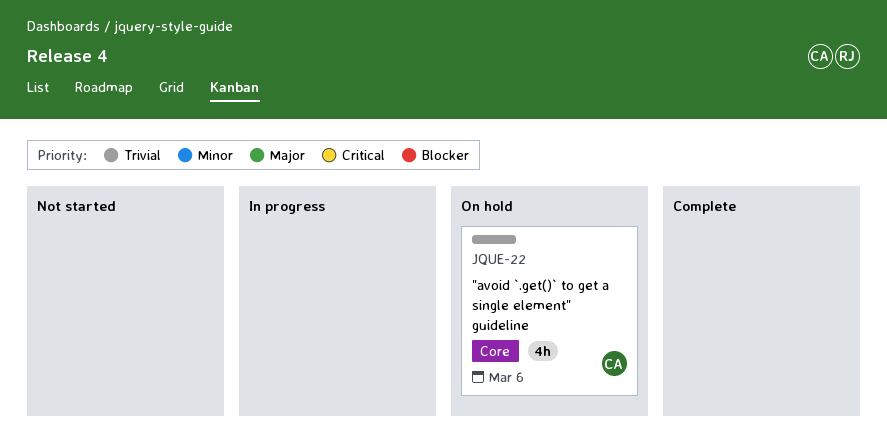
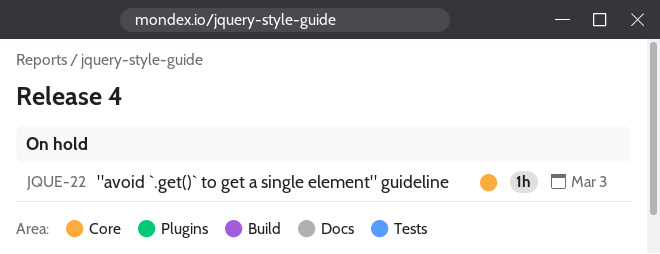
JQUE-22, estimate: 4h -> 1h
JQUE-22, due: Mar 6 -> Mar 3

